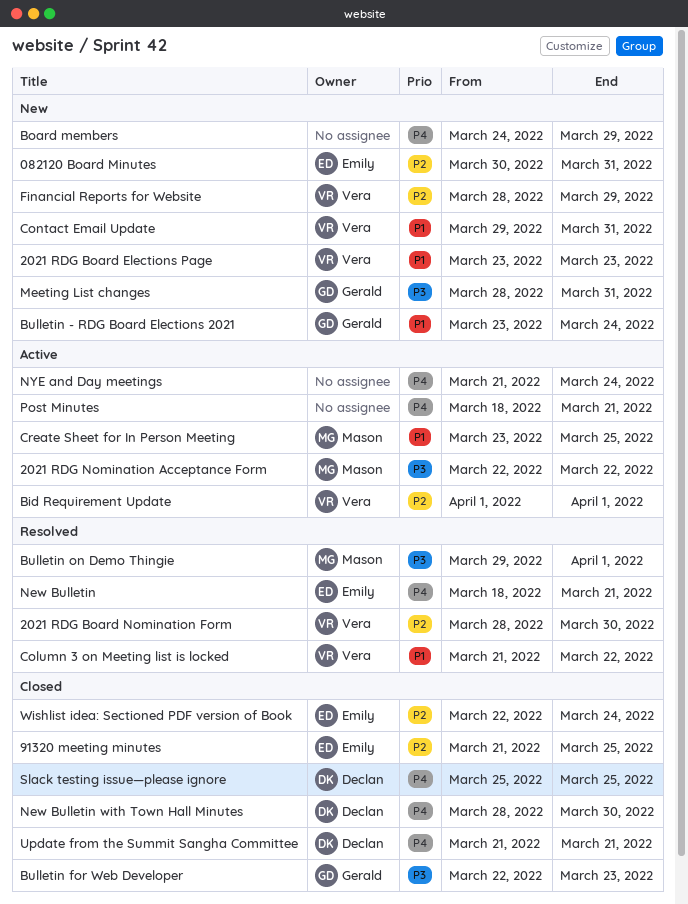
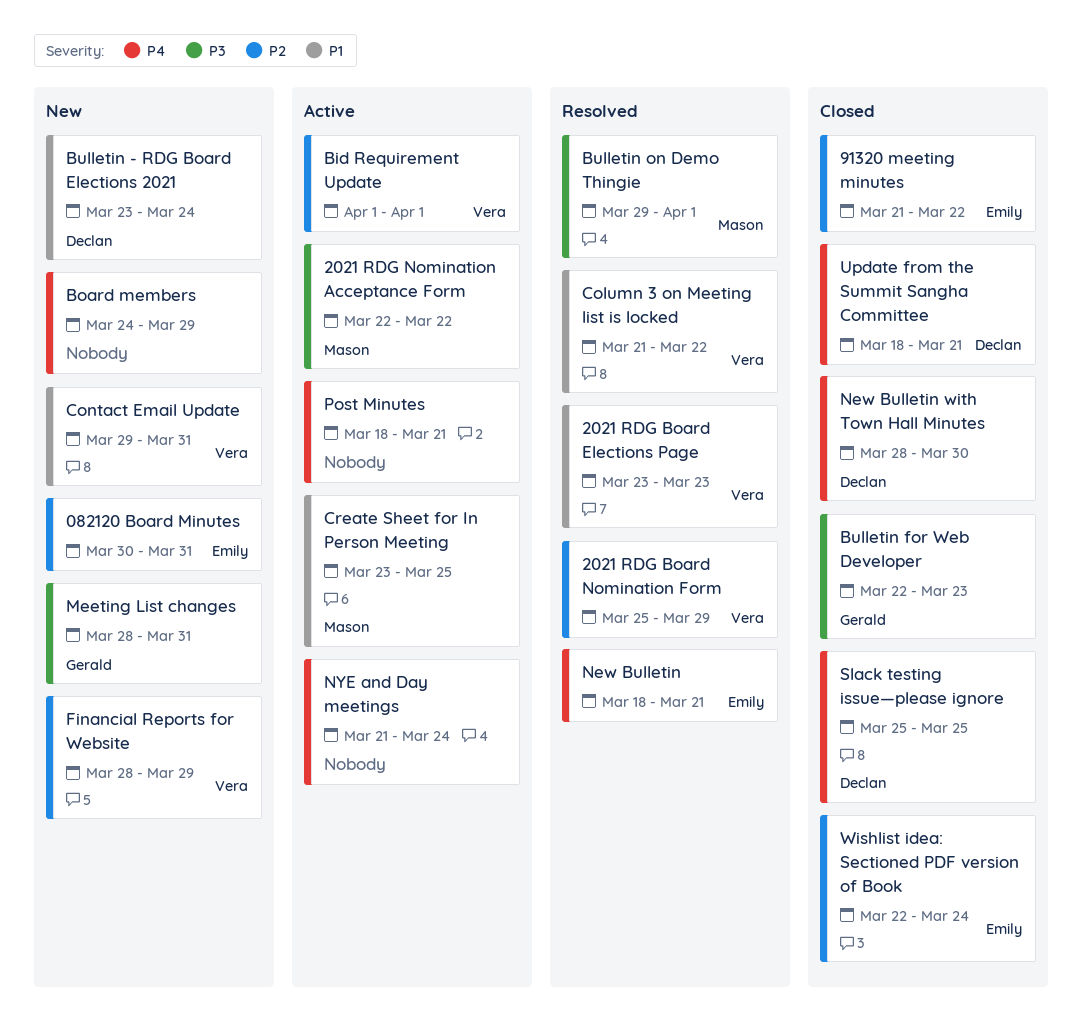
2021 RDG Board Elections Page, status: New -> Resolved
2021 RDG Board Nomination Form, start: Mar 28 -> Mar 25
2021 RDG Board Nomination Form, due: Mar 30 -> Mar 29
91320 meeting minutes, due: Mar 25 -> Mar 22
Bulletin - RDG Board Elections 2021, owner: Gerald -> Declan
Update from the Summit Sangha Committee, start: Mar 21 -> Mar 18

